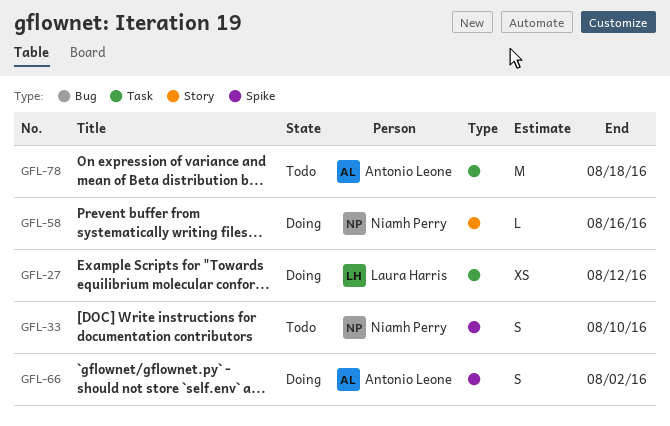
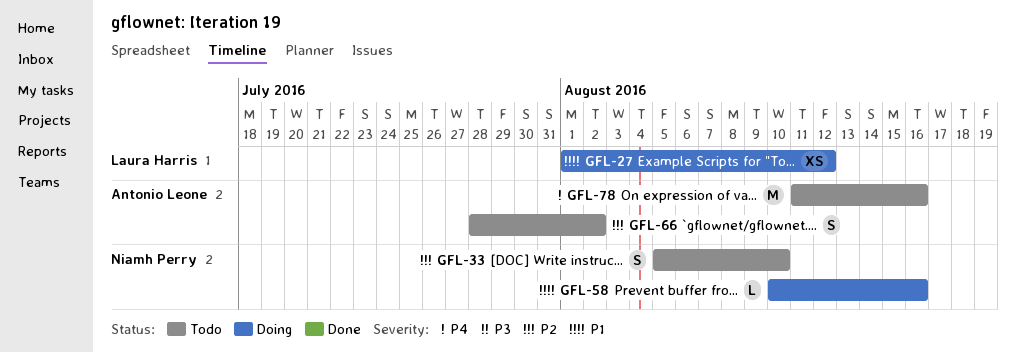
GFL-66, status: Doing -> Todo
GFL-78, due: Aug 18 -> Aug 16

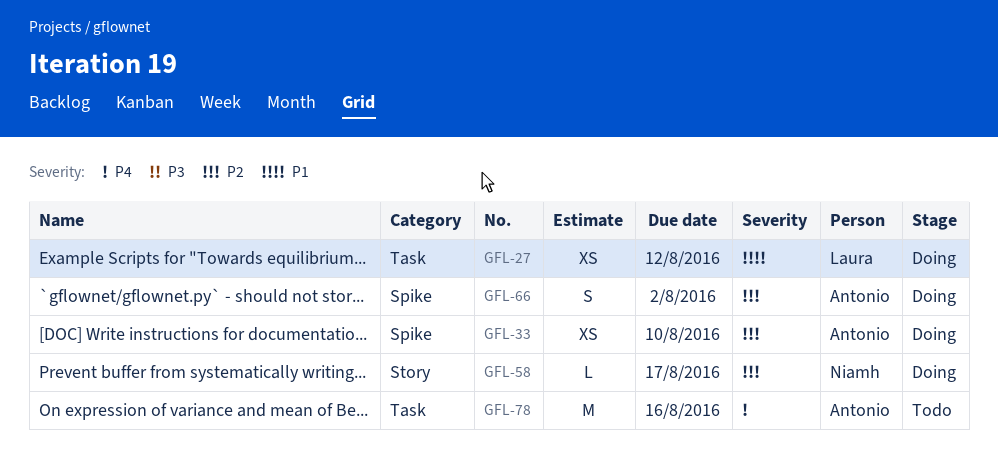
GFL-33, status: Todo -> Doing
GFL-33, owner: Niamh Perry -> Antonio Leone
GFL-33, estimate: S -> XS
GFL-58, priority: P1 -> P2
GFL-58, due: Aug 16 -> Aug 17
GFL-66, status: Todo -> Doing

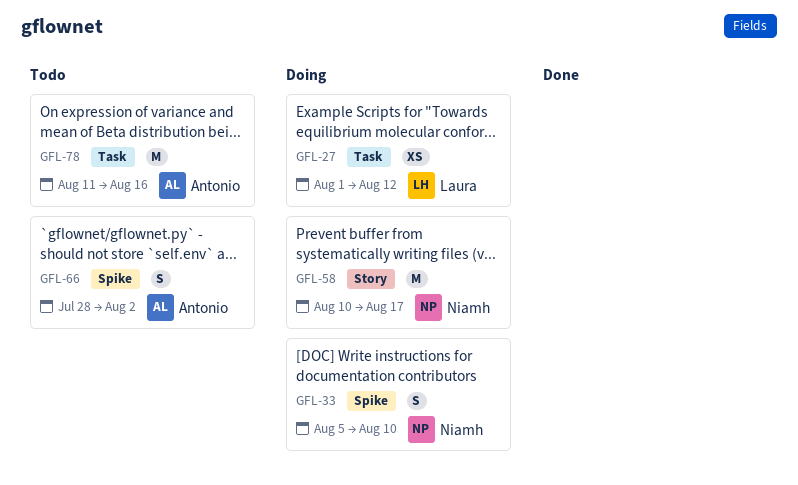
GFL-33, owner: Antonio -> Niamh
GFL-33, estimate: XS -> S
GFL-58, estimate: L -> M
GFL-66, status: Doing -> Todo

